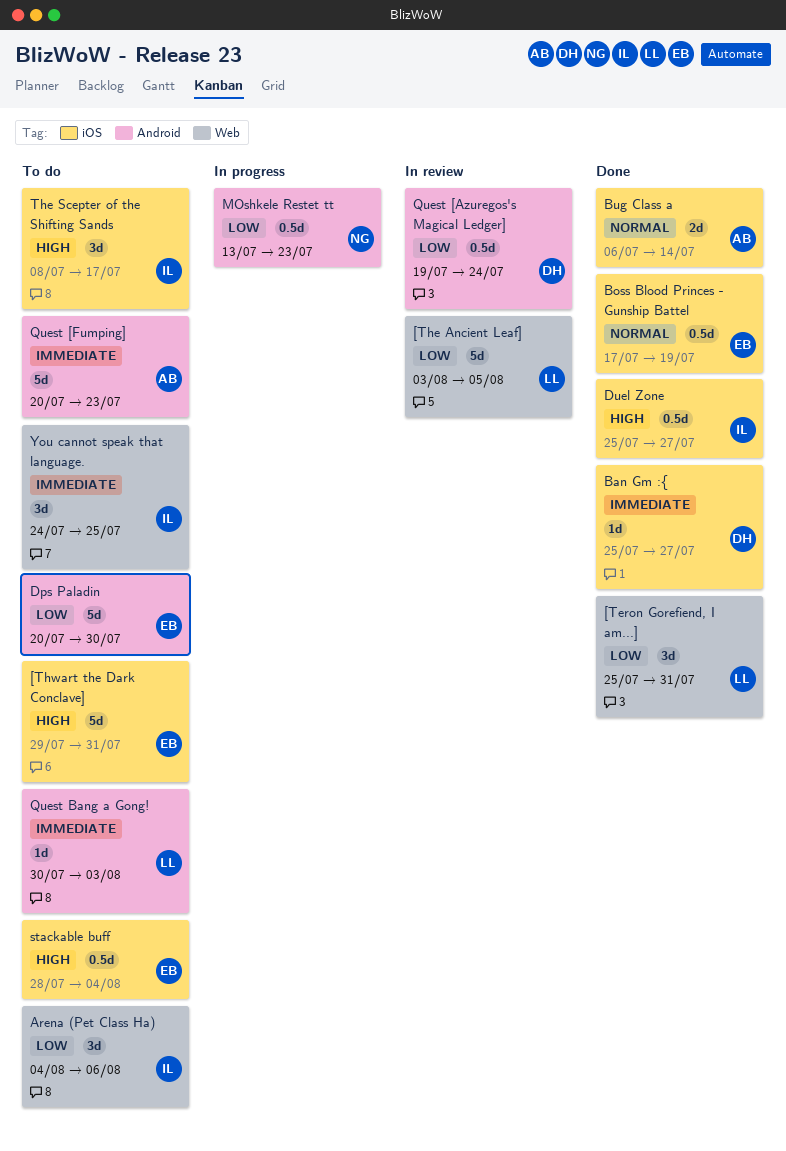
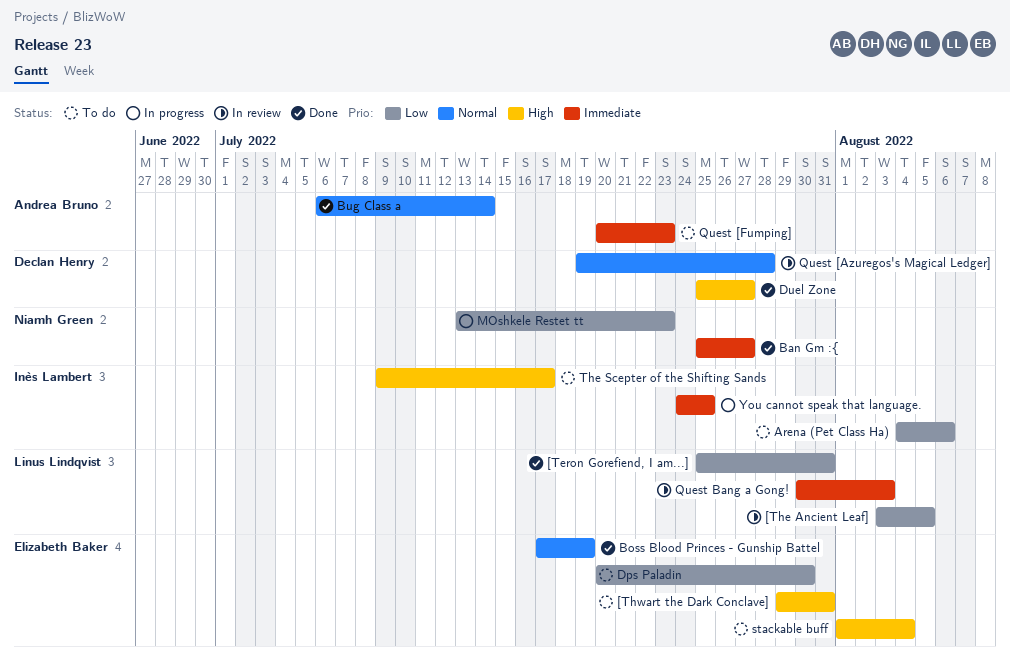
Ban Gm :{, owner: Declan Henry -> Niamh Green
Duel Zone, owner: Inès Lambert -> Declan Henry
Quest [Azuregos's Magical Ledger], priority: Low -> Normal
Quest [Azuregos's Magical Ledger], due: Jul 24 -> Jul 28
Quest Bang a Gong!, status: To do -> In review
stackable buff, start: Jul 28 -> Aug 1
The Scepter of the Shifting Sands, start: Jul 8 -> Jul 9
You cannot speak that language., status: To do -> In progress

